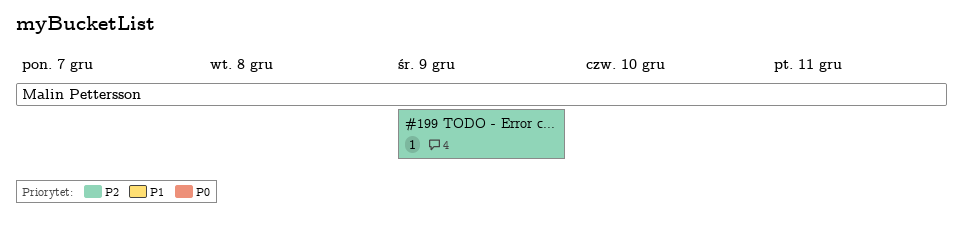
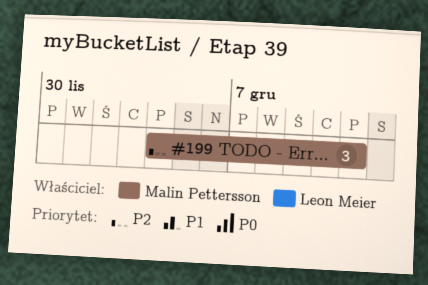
#199, estimate: 1 -> 3
#199, due: Dec 9 -> Dec 11

